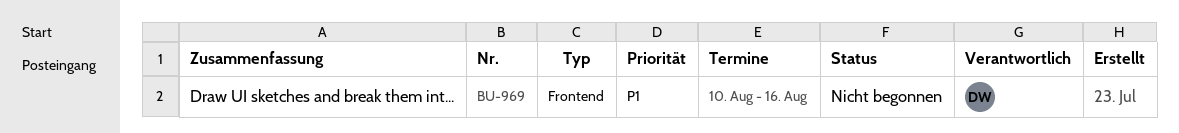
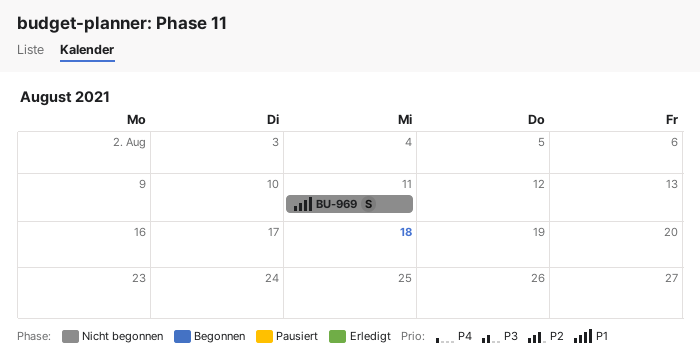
BU-969, start: Aug 10 -> Aug 11
BU-969, due: Aug 16 -> Aug 11

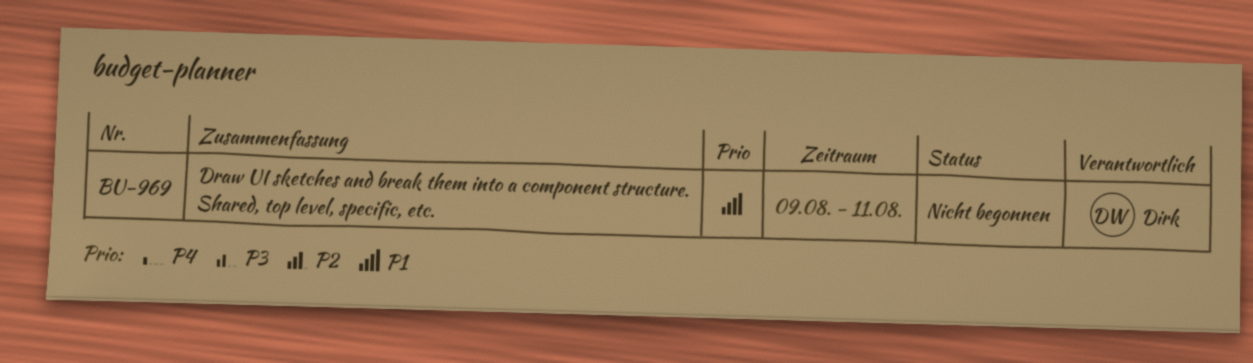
BU-969, start: Aug 11 -> Aug 9

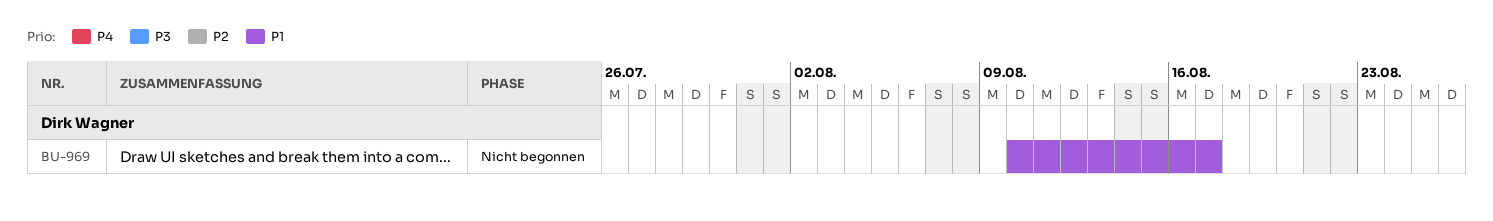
BU-969, start: Aug 9 -> Aug 10
BU-969, due: Aug 11 -> Aug 17

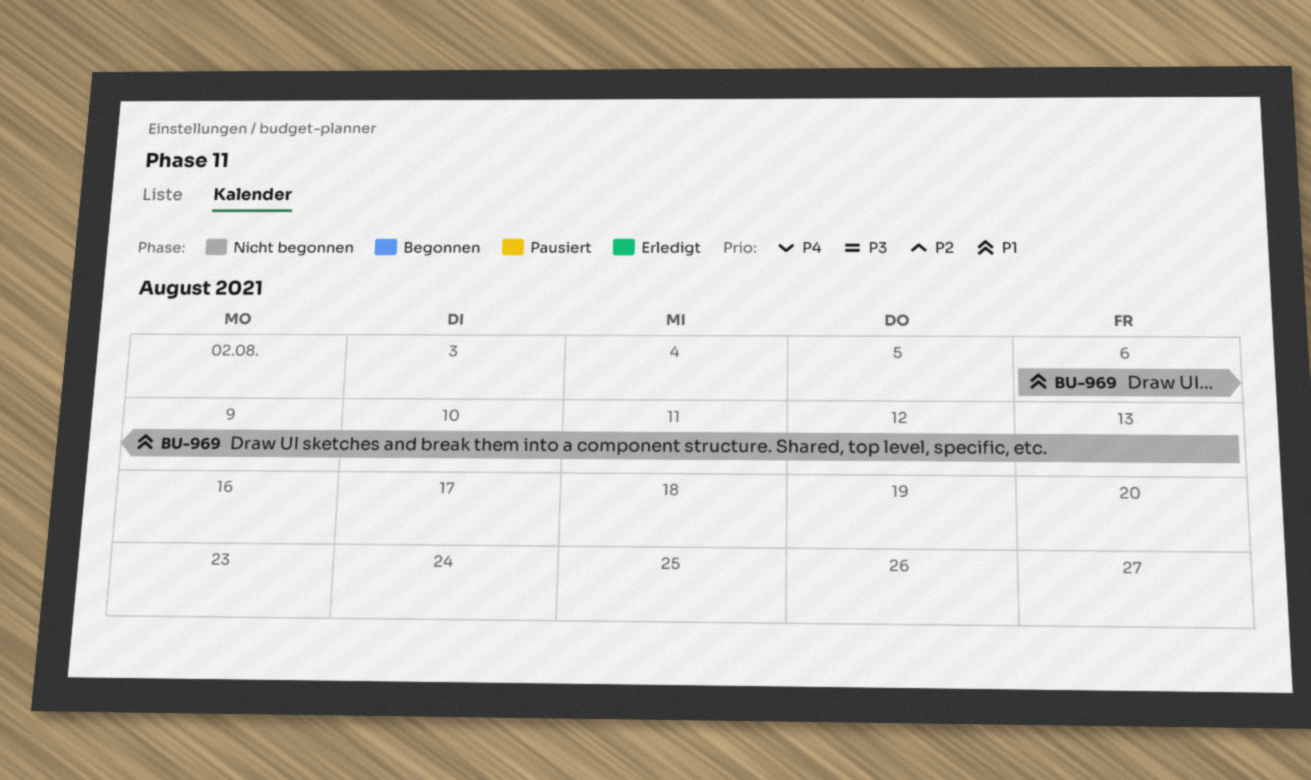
BU-969, start: Aug 10 -> Aug 6
BU-969, due: Aug 17 -> Aug 13

